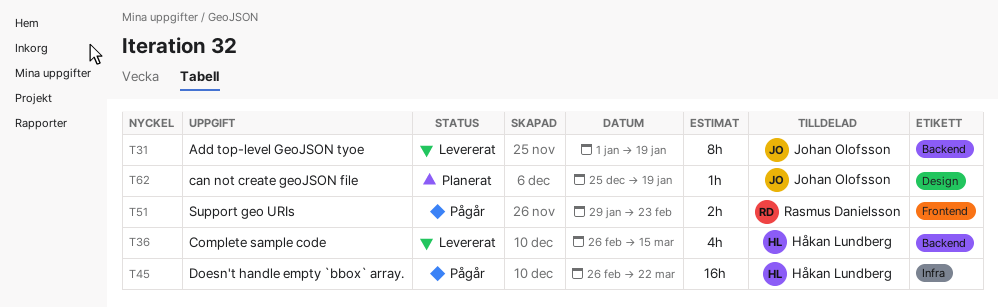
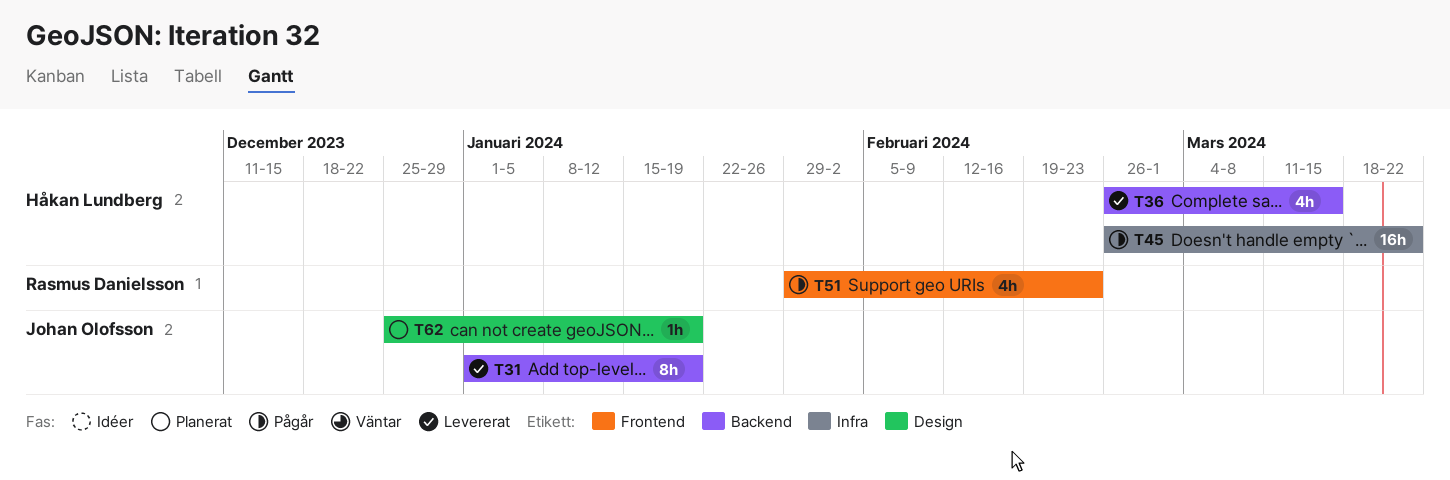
T51, estimate: 2h -> 4h

